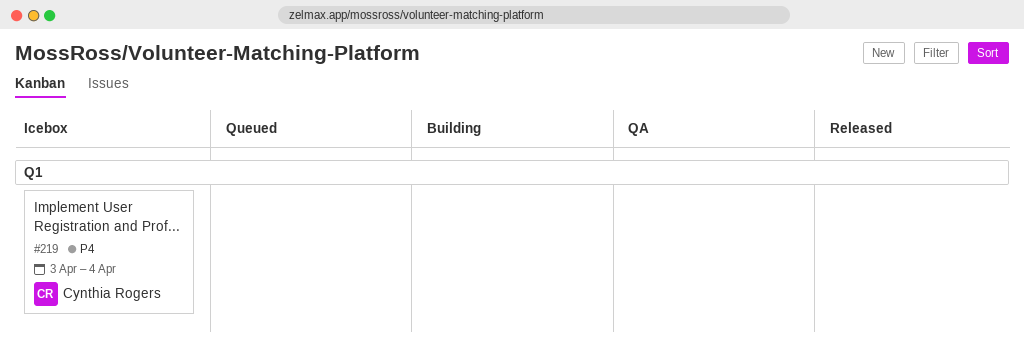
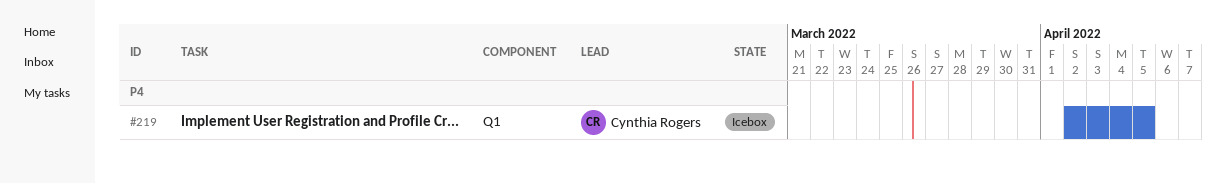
#219, start: Apr 3 -> Apr 2
#219, due: Apr 4 -> Apr 5

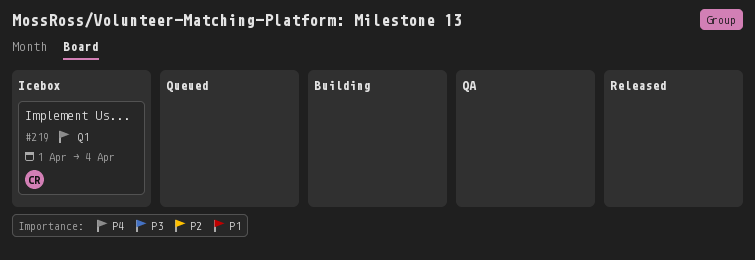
#219, start: Apr 2 -> Apr 1
#219, due: Apr 5 -> Apr 4

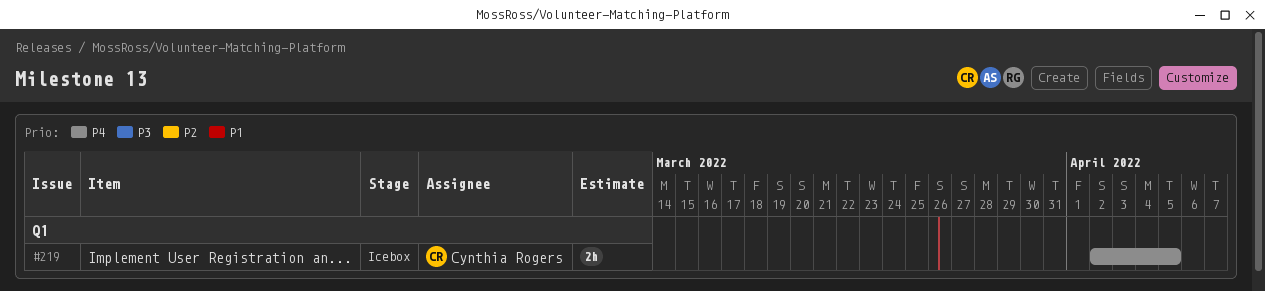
#219, start: Apr 1 -> Apr 2
#219, due: Apr 4 -> Apr 5

